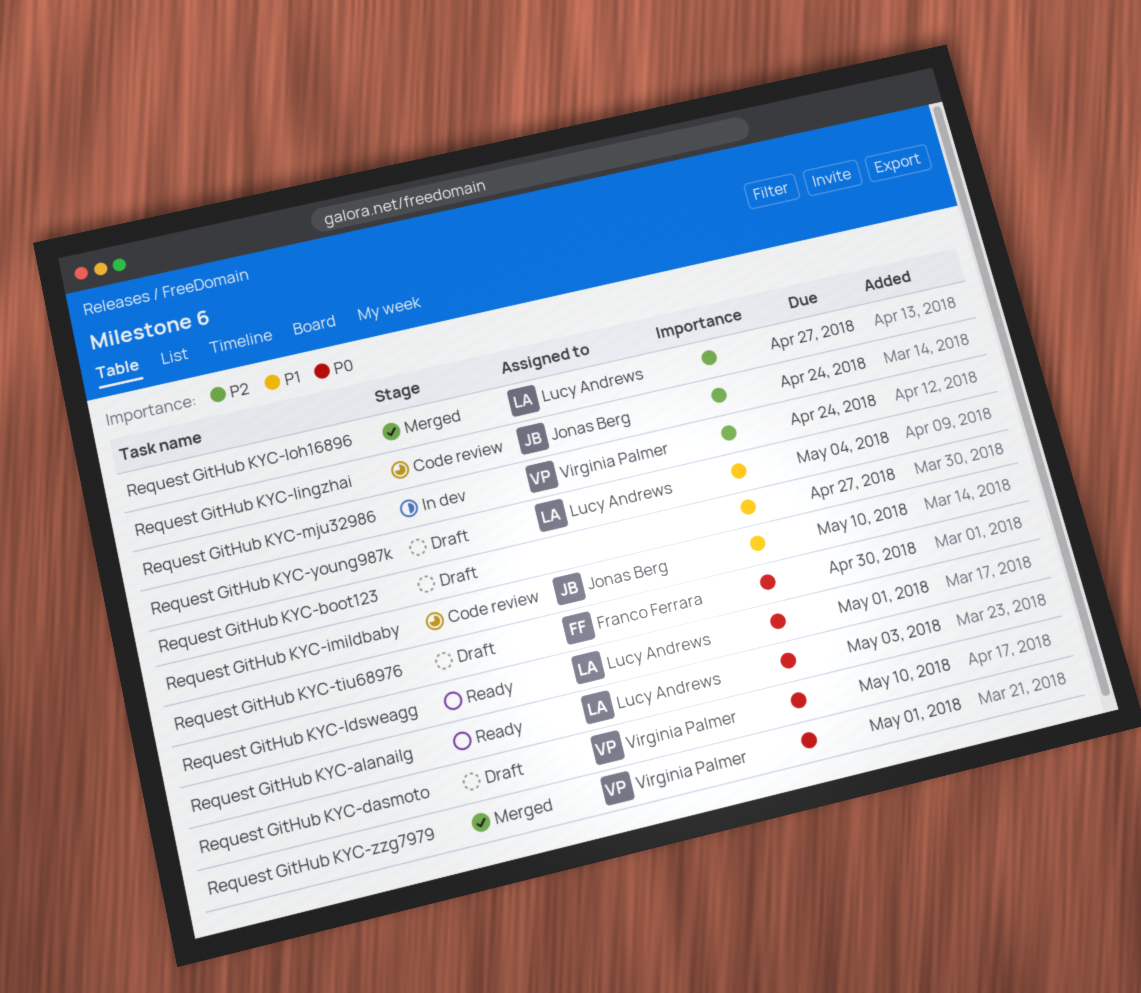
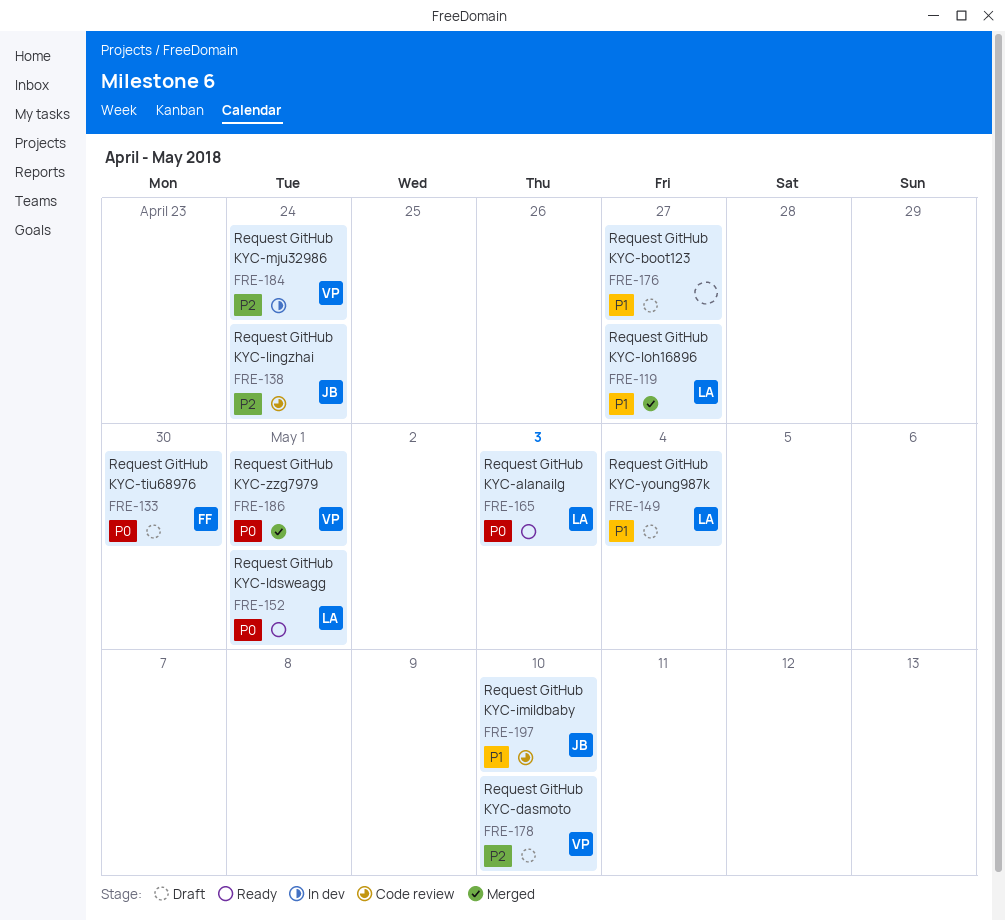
Request GitHub KYC-dasmoto, priority: P0 -> P2
Request GitHub KYC-loh16896, priority: P2 -> P1

